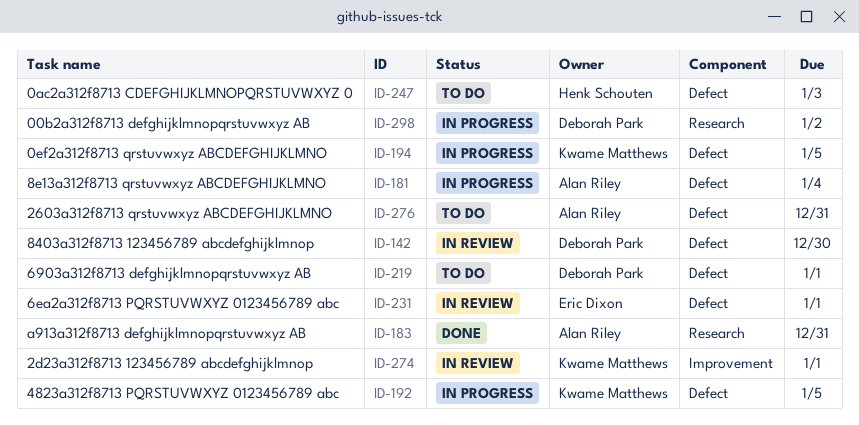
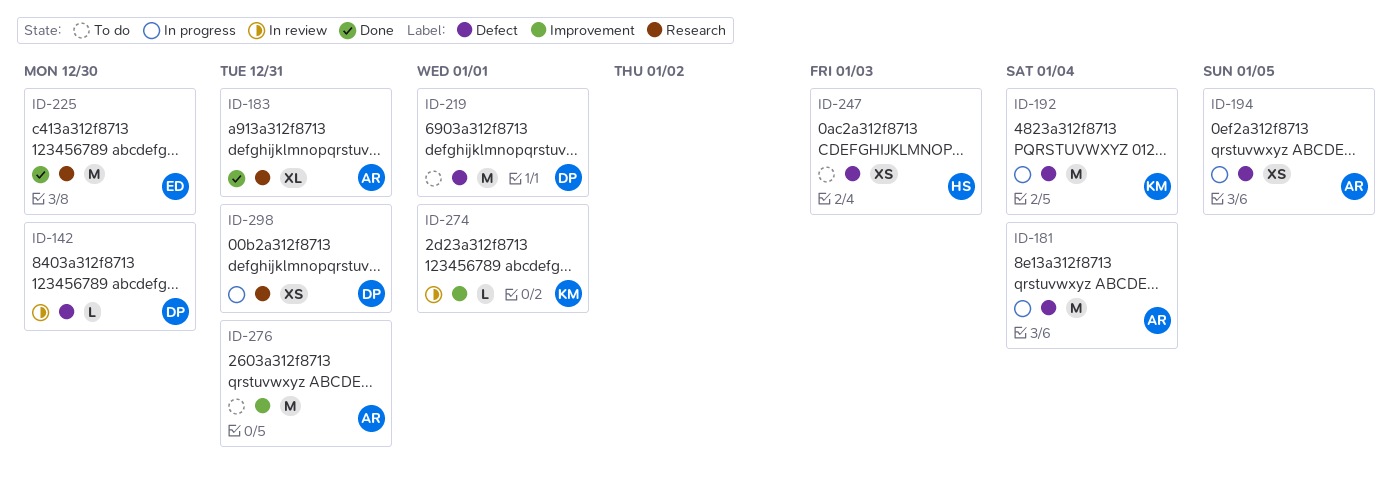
ID-192, due: Jan 5 -> Jan 4
ID-194, owner: Kwame Matthews -> Alan Riley
ID-225: none -> present
ID-231: present -> none
ID-276, label: Defect -> Improvement
ID-298, due: Jan 2 -> Dec 31

